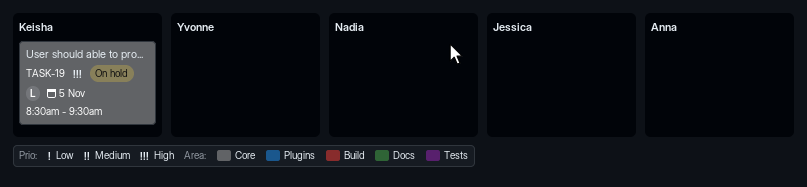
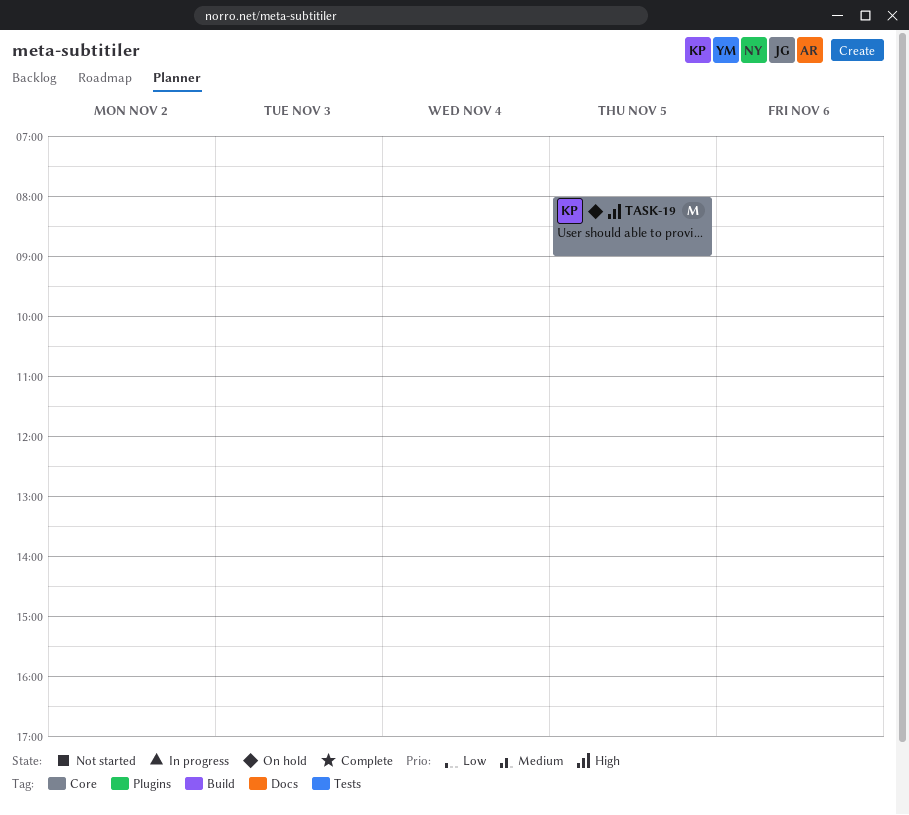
TASK-19, estimate: L -> M
TASK-19, begins: 08:30 -> 08:00
TASK-19, ends: 09:30 -> 09:00

